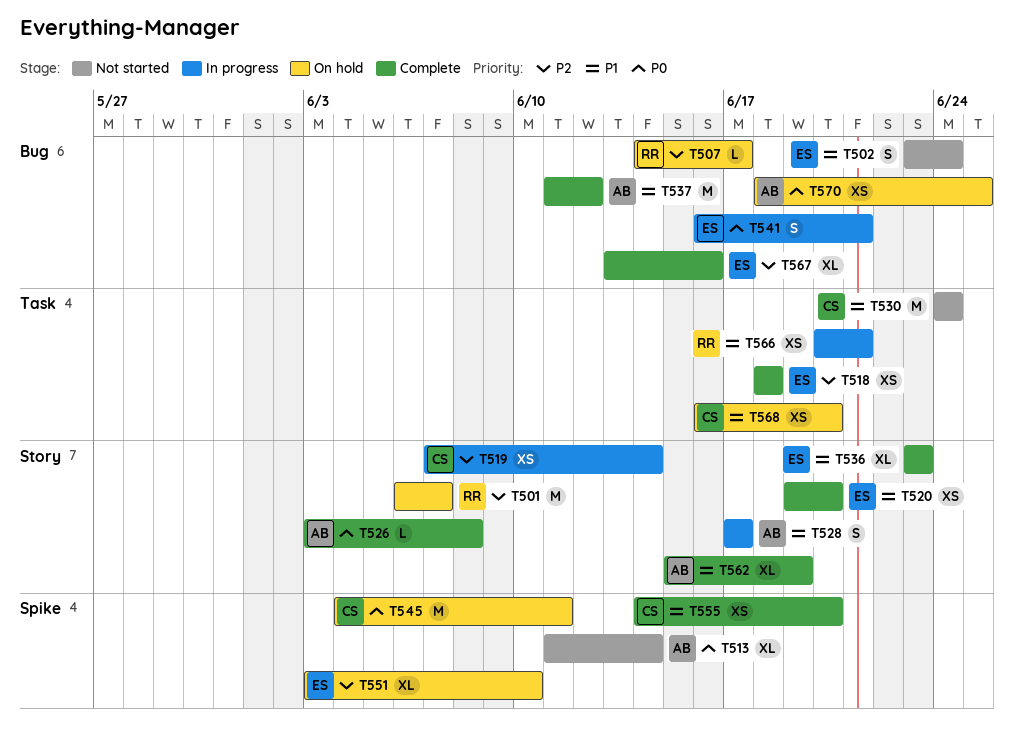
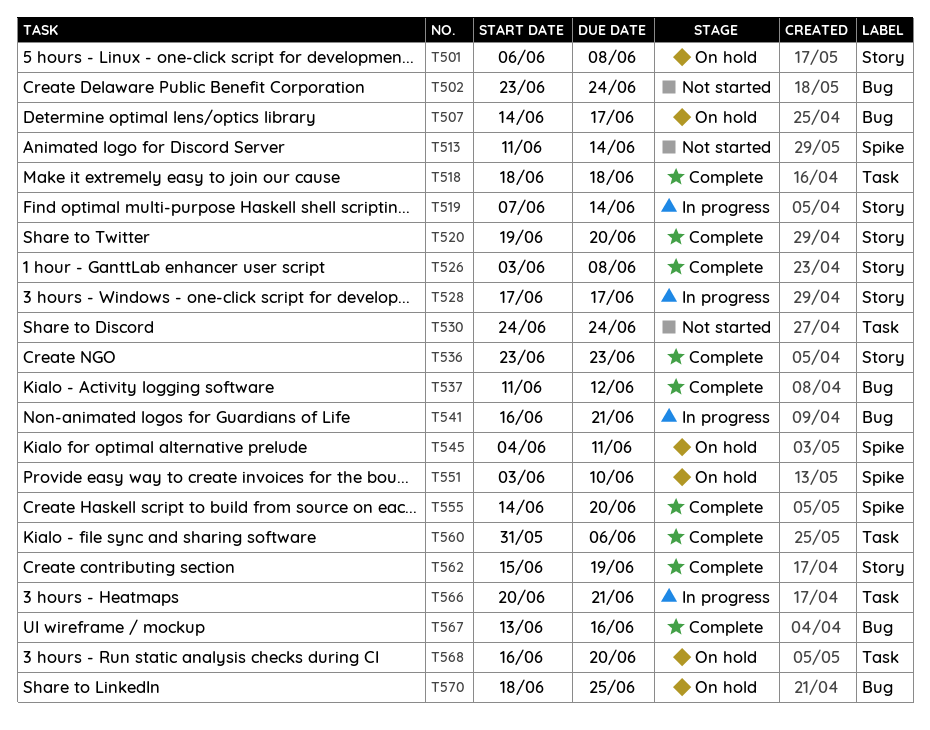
T501, due: Jun 7 -> Jun 8
T560: none -> present

